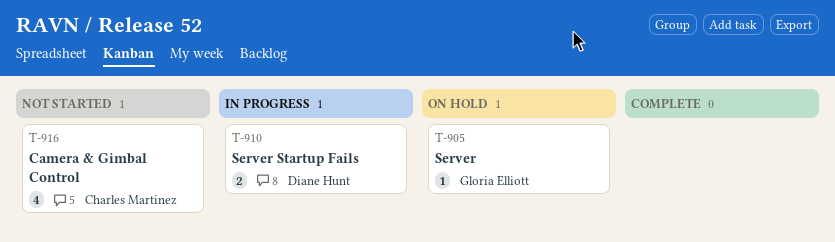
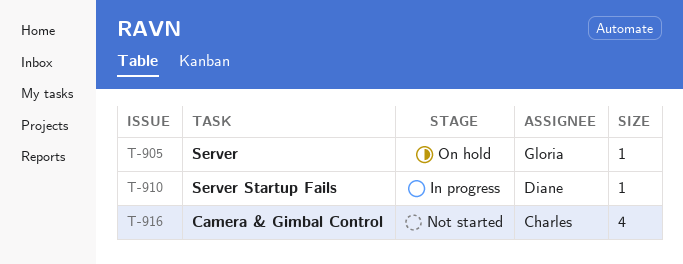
T-910, estimate: 2 -> 1

